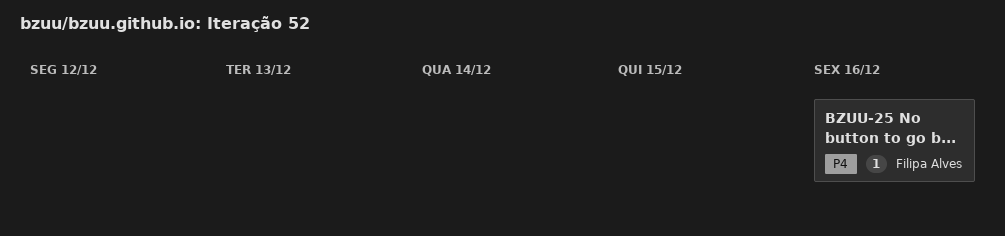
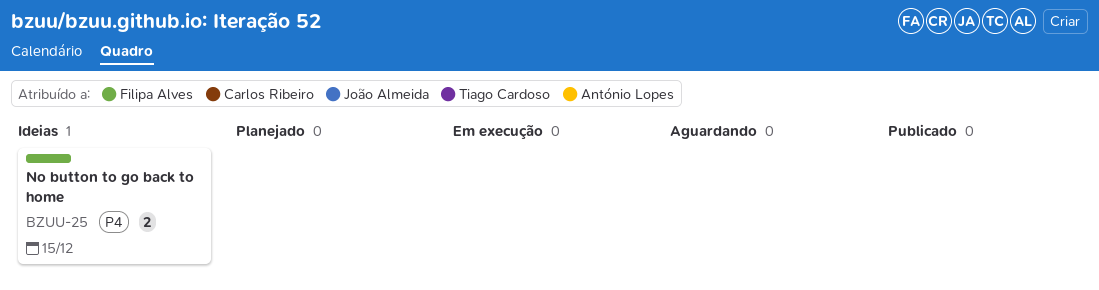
BZUU-25, estimate: 1 -> 2
BZUU-25, due: Dec 16 -> Dec 15

